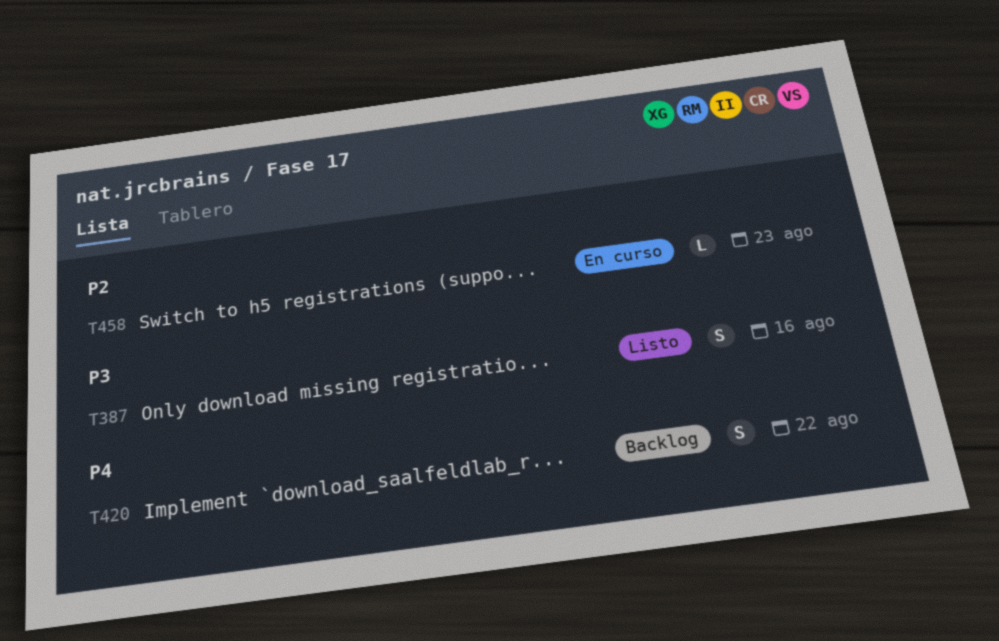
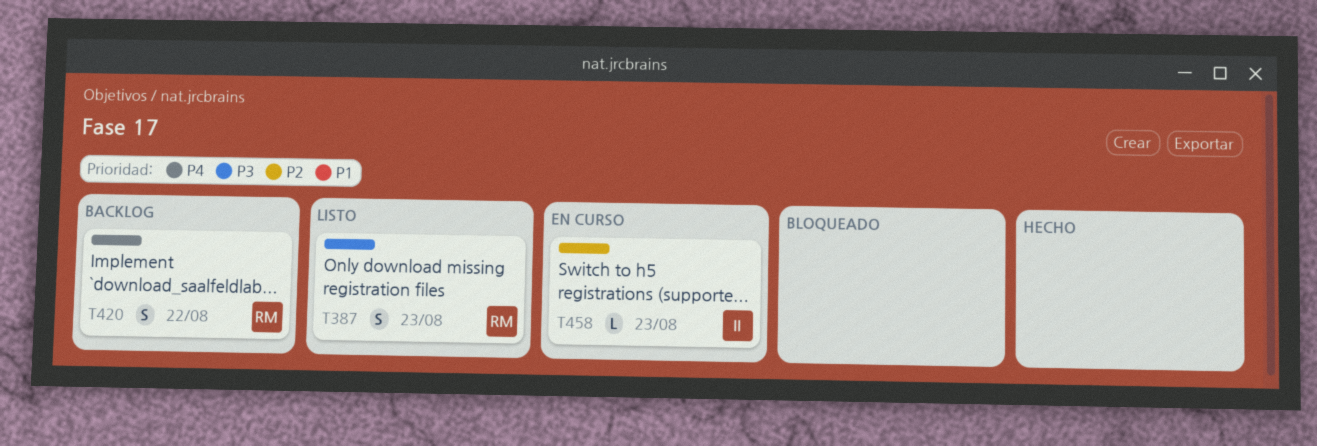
T387, due: Aug 16 -> Aug 23

